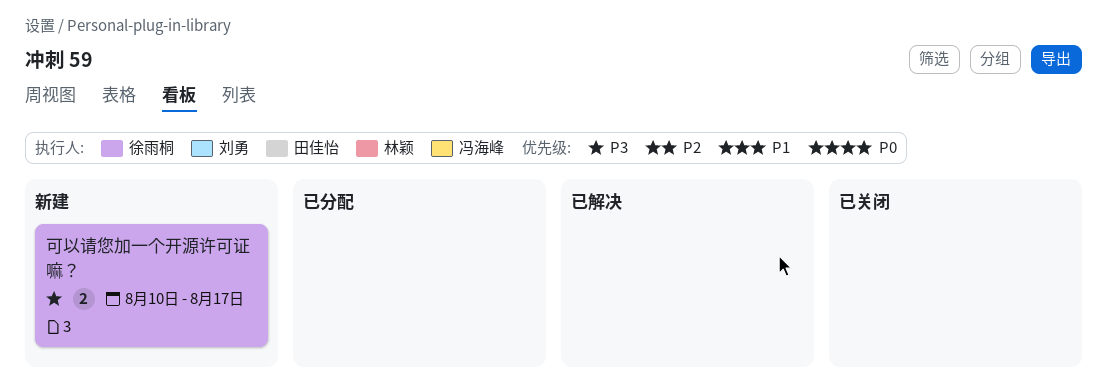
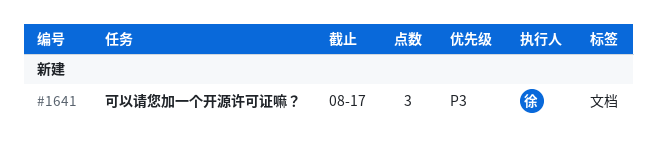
可以请您加一个开源许可证嘛？, estimate: 2 -> 3

